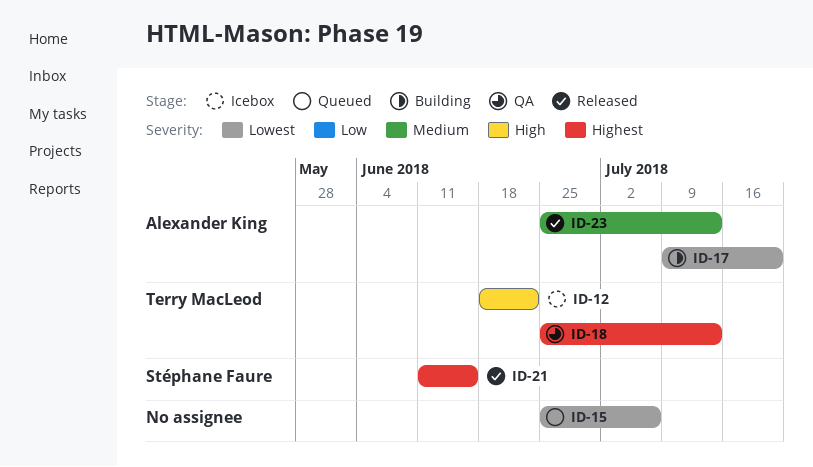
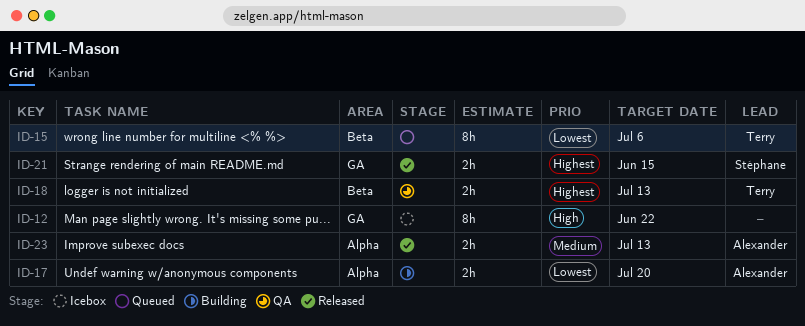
ID-12, owner: Terry MacLeod -> none
ID-15, owner: none -> Terry MacLeod

